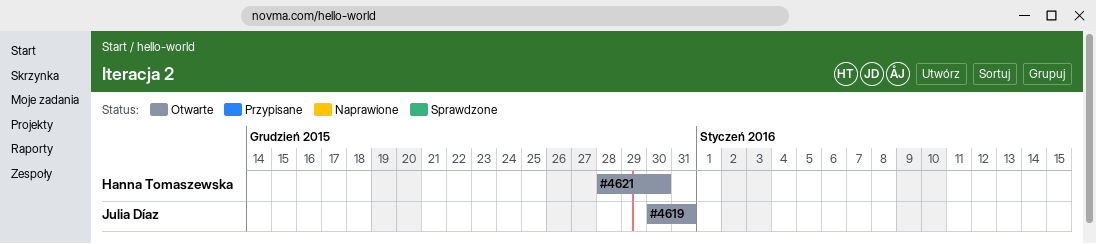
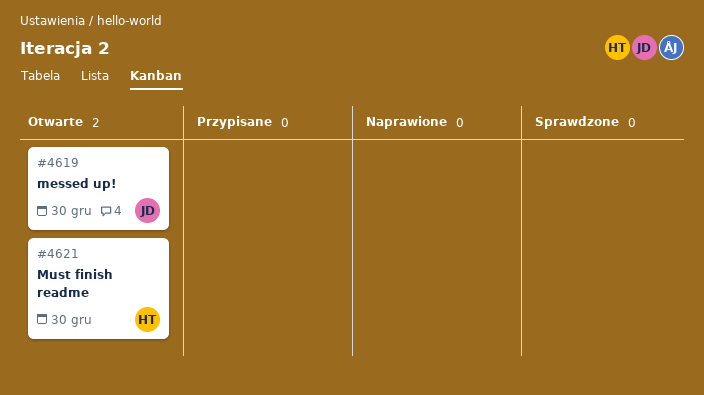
#4619, due: Dec 31 -> Dec 30

